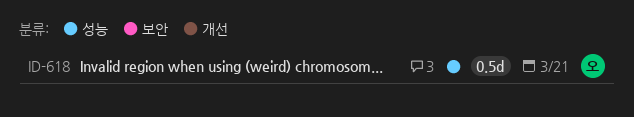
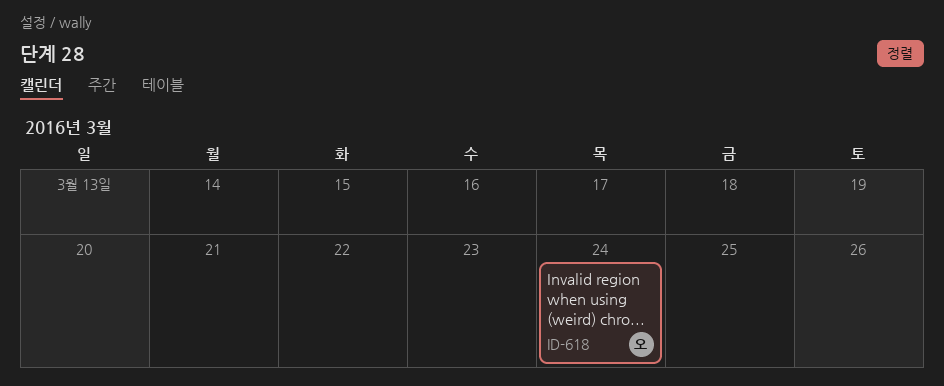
ID-618, due: Mar 21 -> Mar 24

